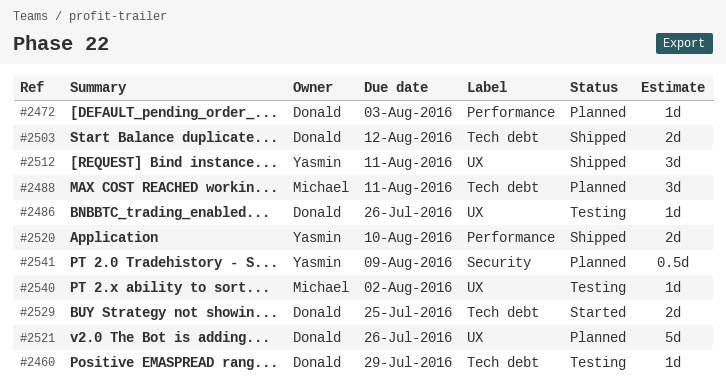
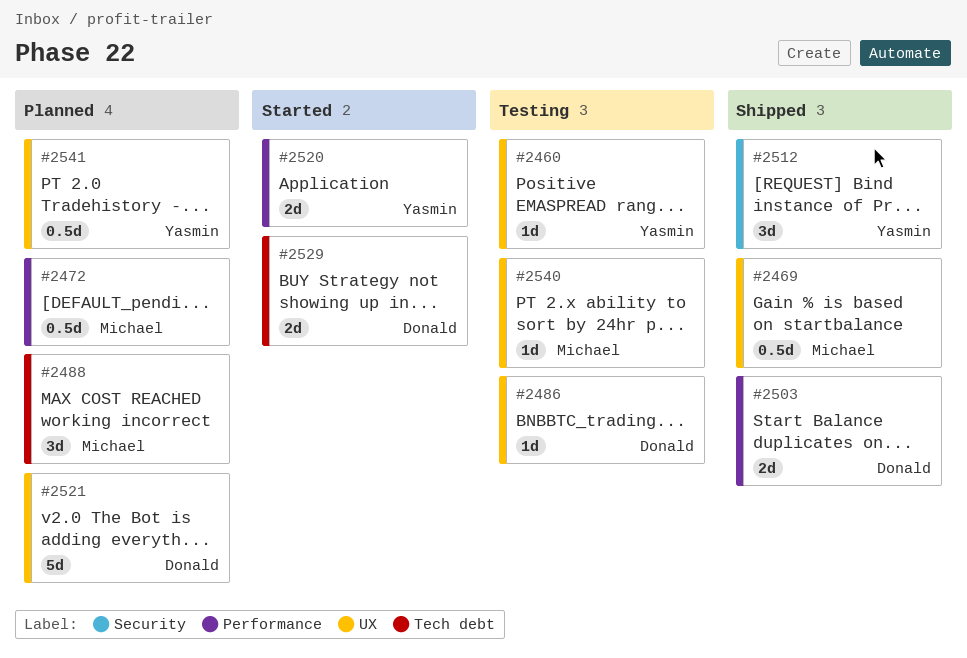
#2460, owner: Donald -> Yasmin
#2460, label: Tech debt -> UX
#2469: none -> present
#2472, owner: Donald -> Michael
#2472, estimate: 1d -> 0.5d
#2503, label: Tech debt -> Performance
#2512, label: UX -> Security
#2520, status: Shipped -> Started
#2541, label: Security -> UX

